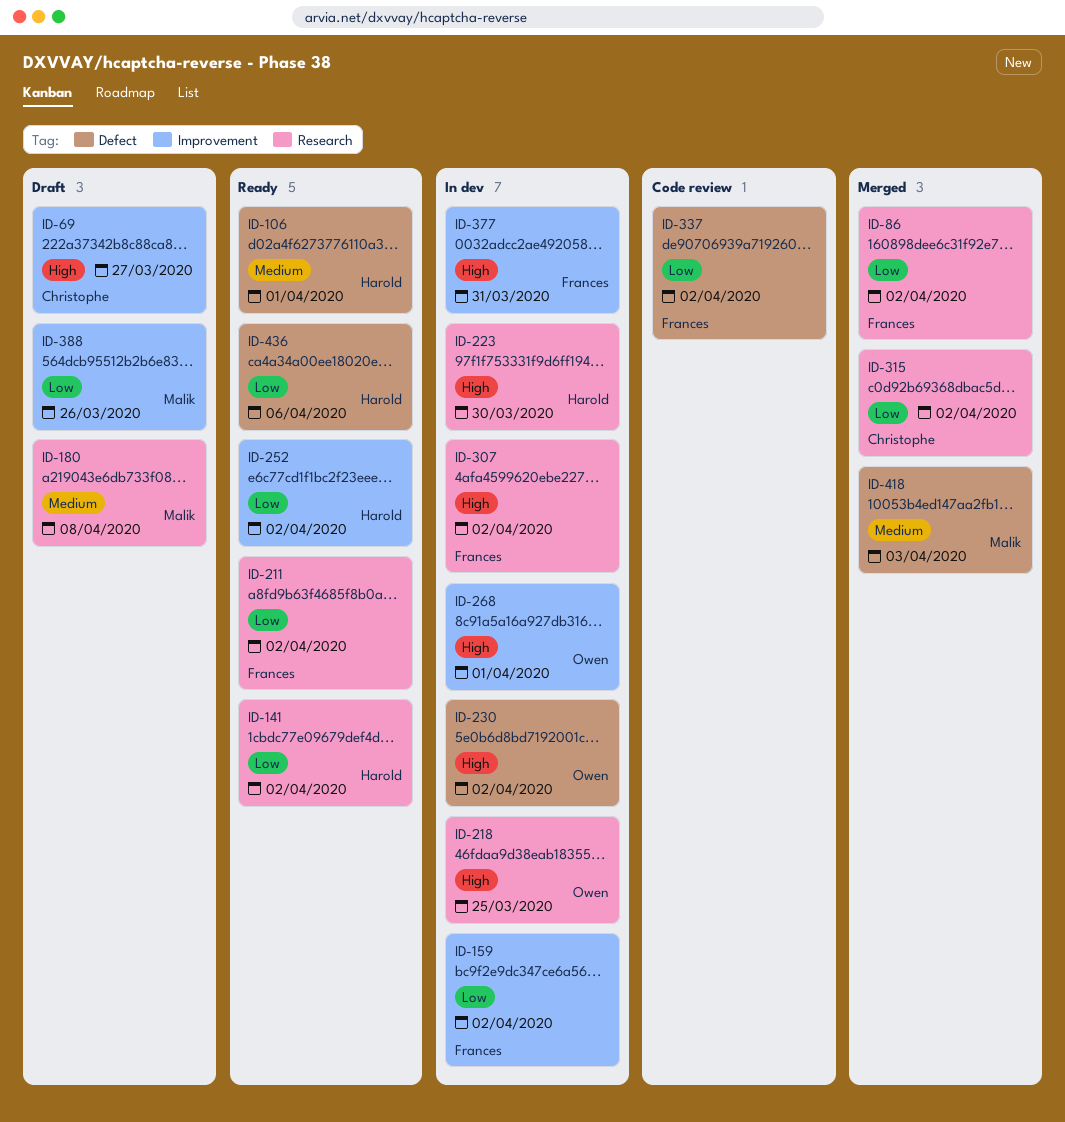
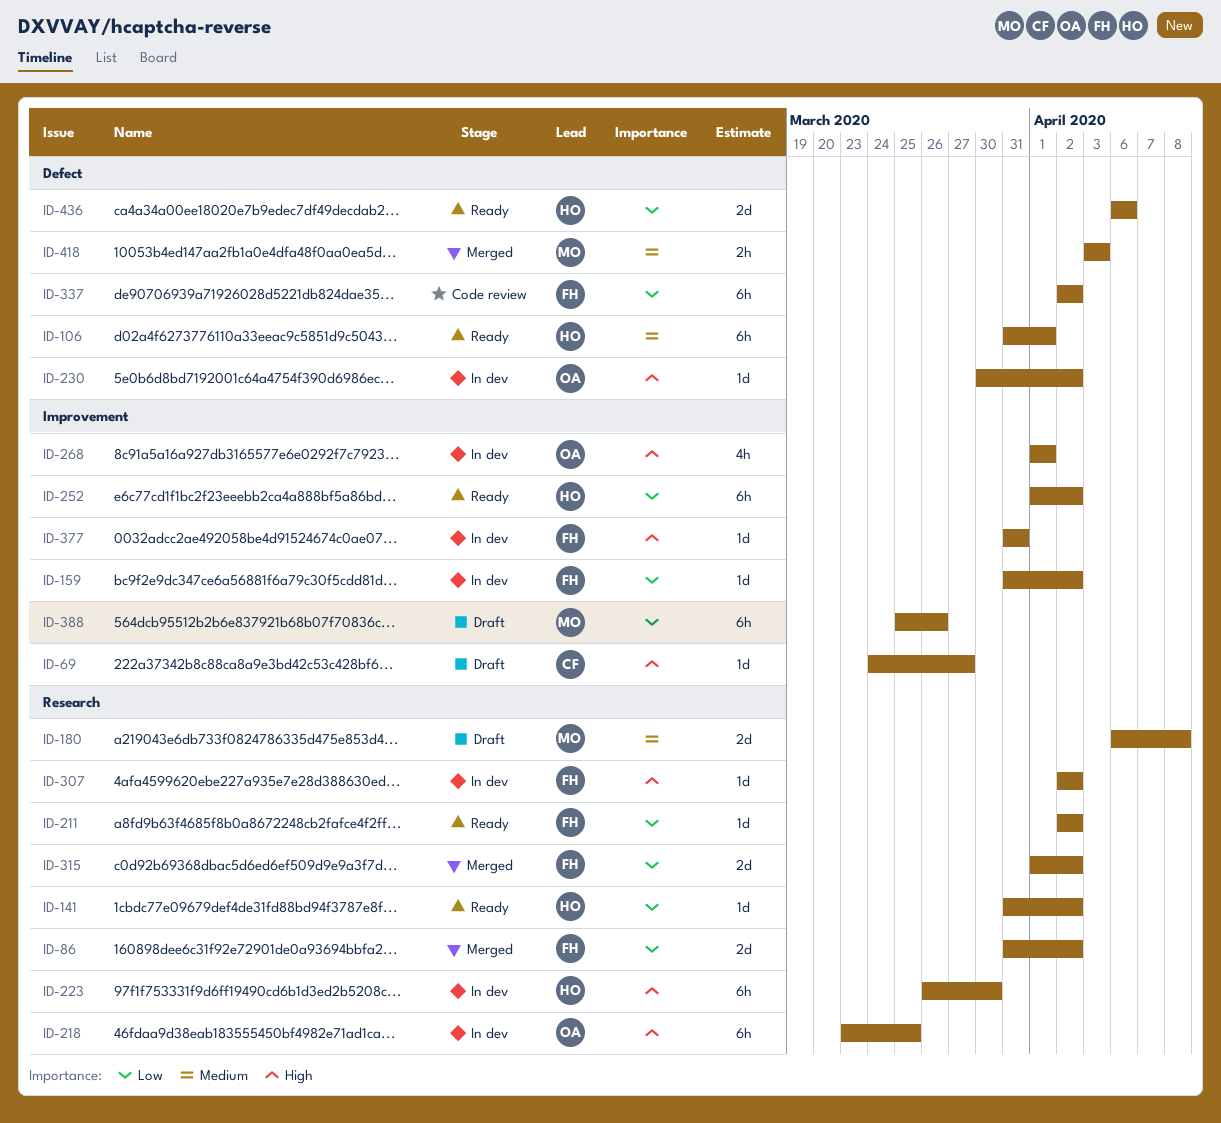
ID-315, owner: Christophe -> Frances

